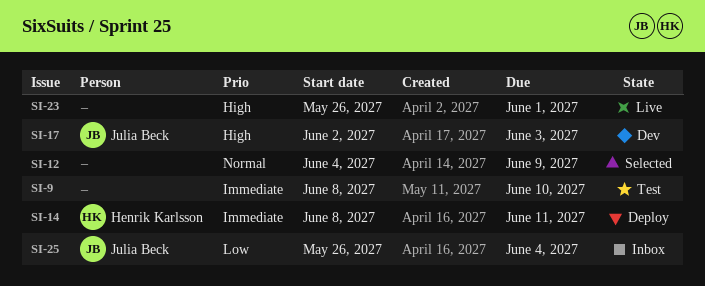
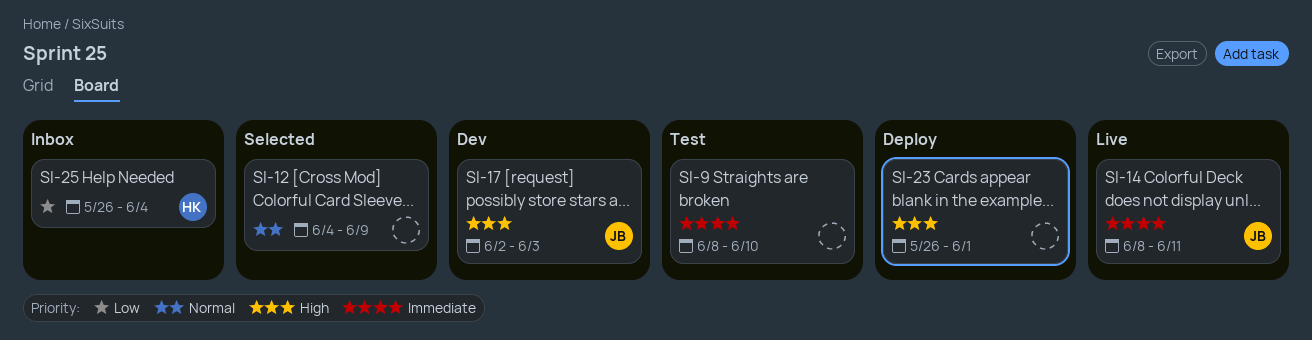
SI-14, status: Deploy -> Live
SI-14, owner: Henrik Karlsson -> Julia Beck
SI-23, status: Live -> Deploy
SI-25, owner: Julia Beck -> Henrik Karlsson

